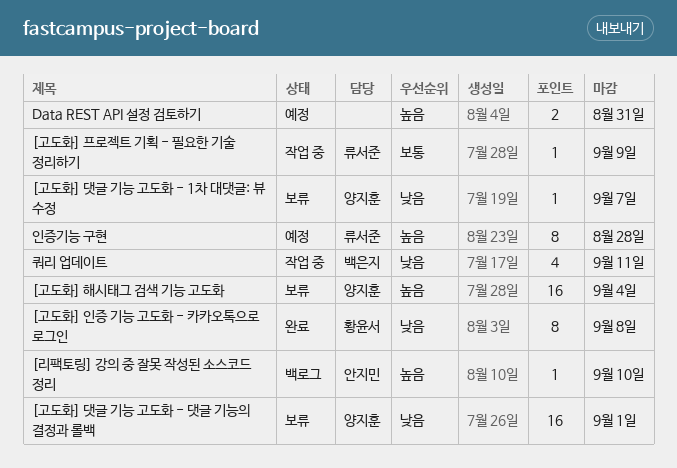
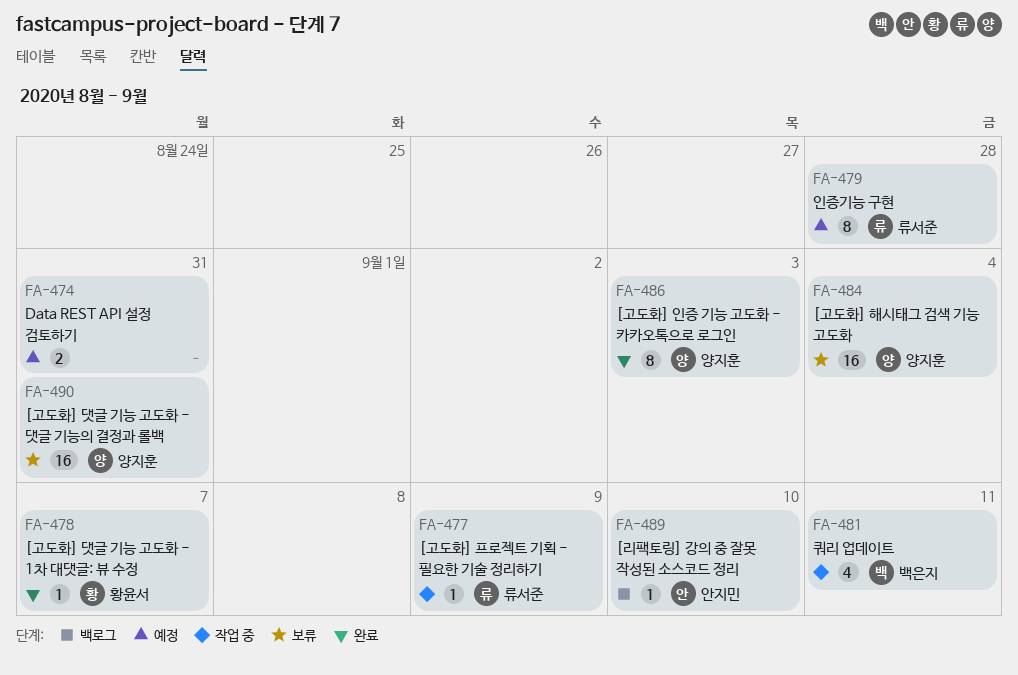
[고도화] 댓글 기능 고도화 - 1차 대댓글: 뷰 수정, status: 보류 -> 완료
[고도화] 댓글 기능 고도화 - 1차 대댓글: 뷰 수정, owner: 양지훈 -> 황윤서
[고도화] 댓글 기능 고도화 - 댓글 기능의 결정과 롤백, due: Sep 1 -> Aug 31
[고도화] 인증 기능 고도화 - 카카오톡으로 로그인, owner: 황윤서 -> 양지훈
[고도화] 인증 기능 고도화 - 카카오톡으로 로그인, due: Sep 8 -> Sep 3

